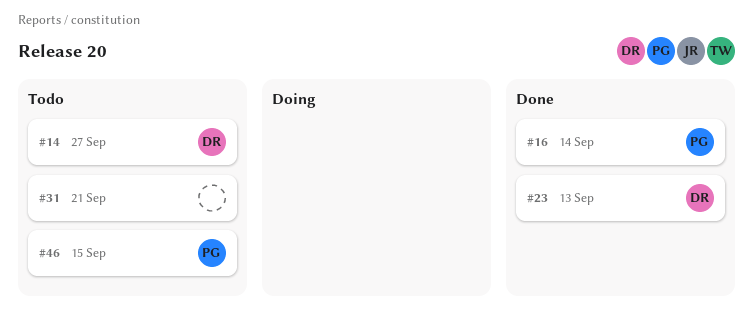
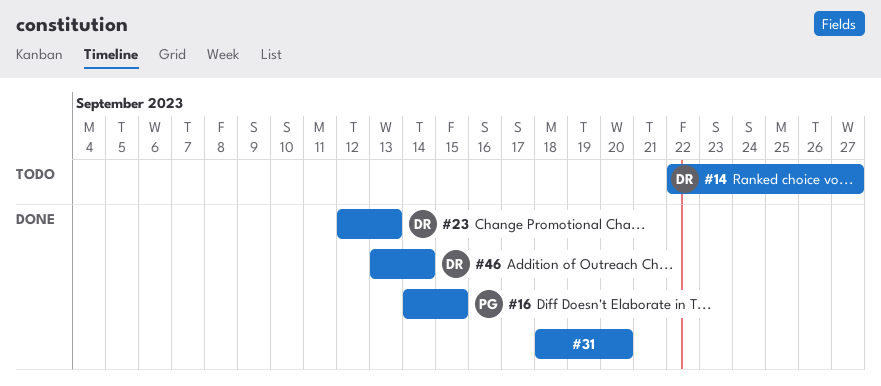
#16, due: Sep 14 -> Sep 15
#31, status: Todo -> Done
#31, due: Sep 21 -> Sep 20
#46, status: Todo -> Done
#46, owner: PG -> DR
#46, due: Sep 15 -> Sep 14

